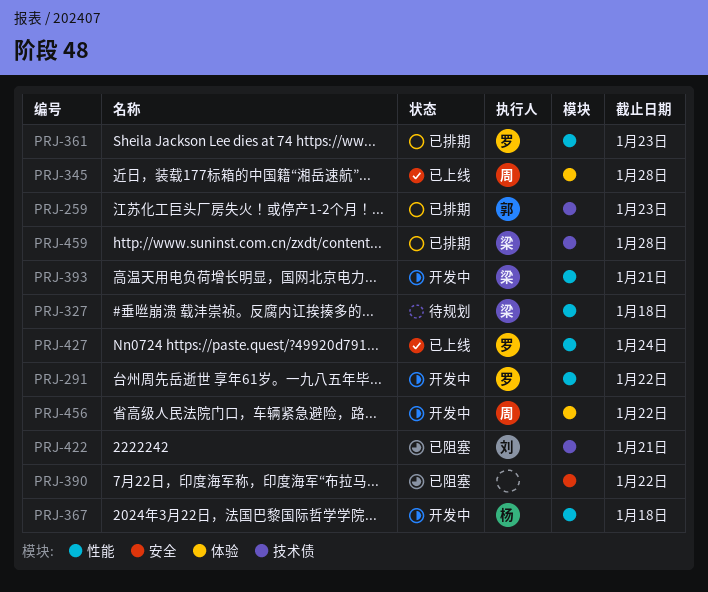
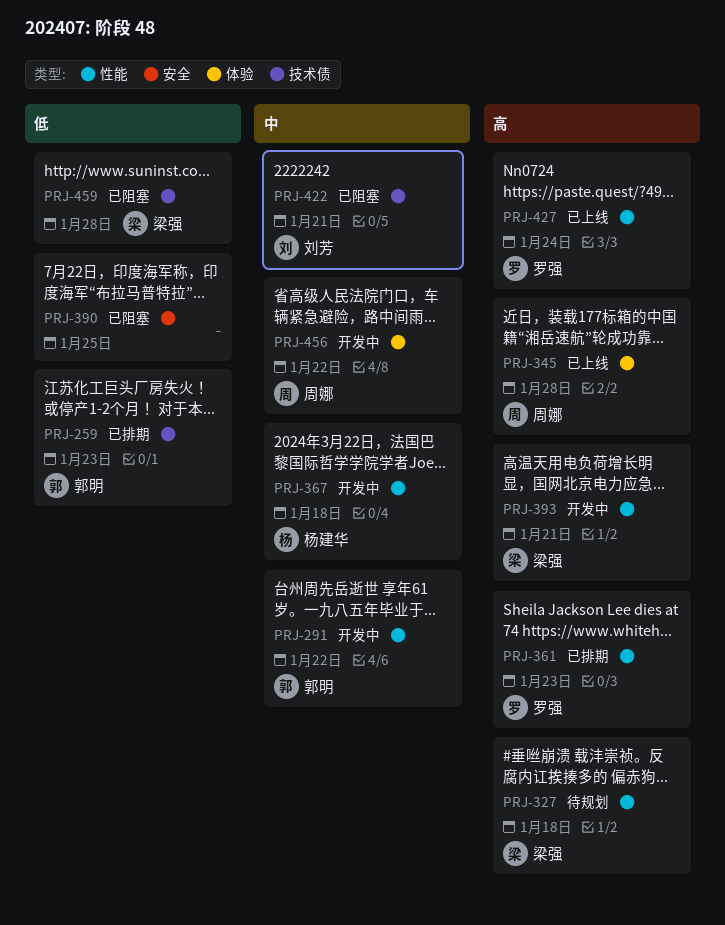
PRJ-291, owner: 罗强 -> 郭明
PRJ-390, due: Jan 22 -> Jan 25
PRJ-459, status: 已排期 -> 已阻塞

